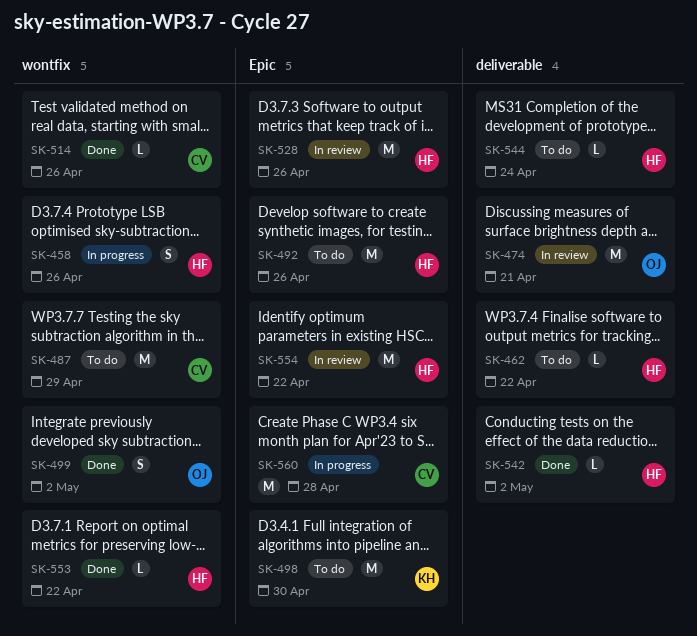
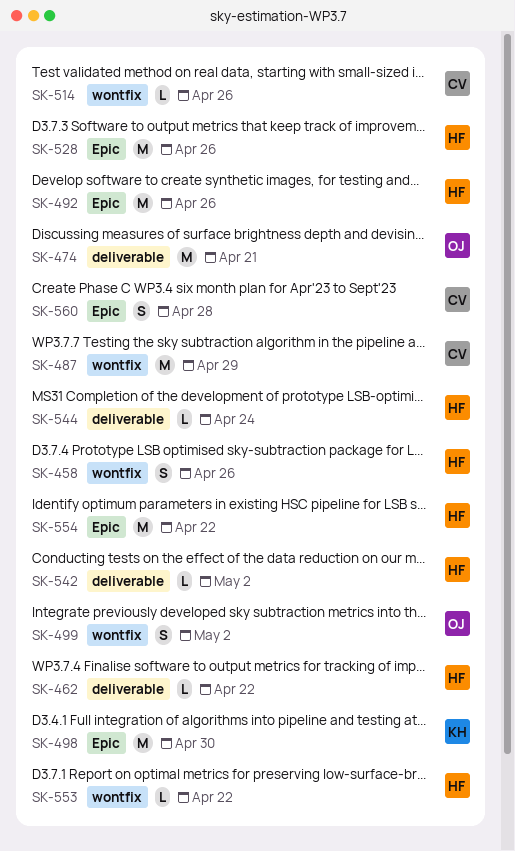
SK-560, estimate: M -> S

